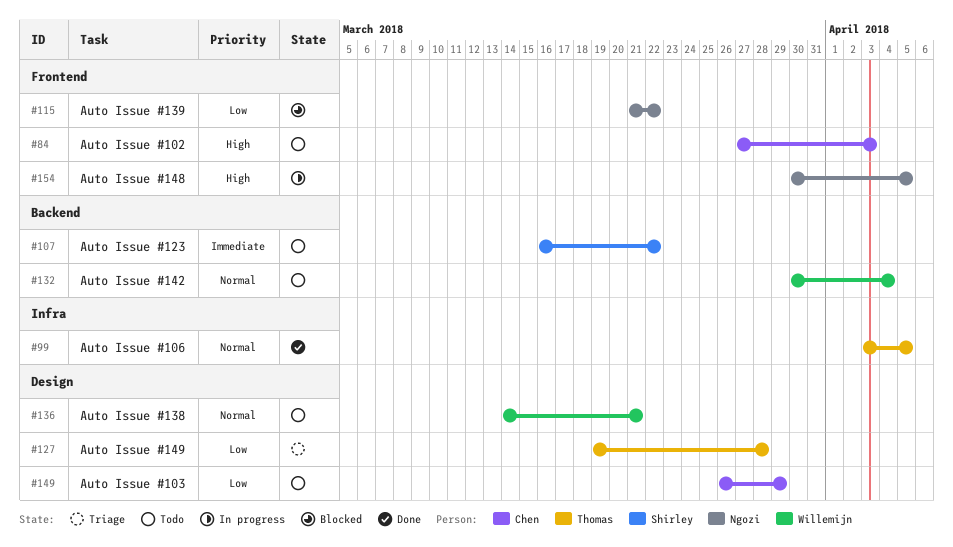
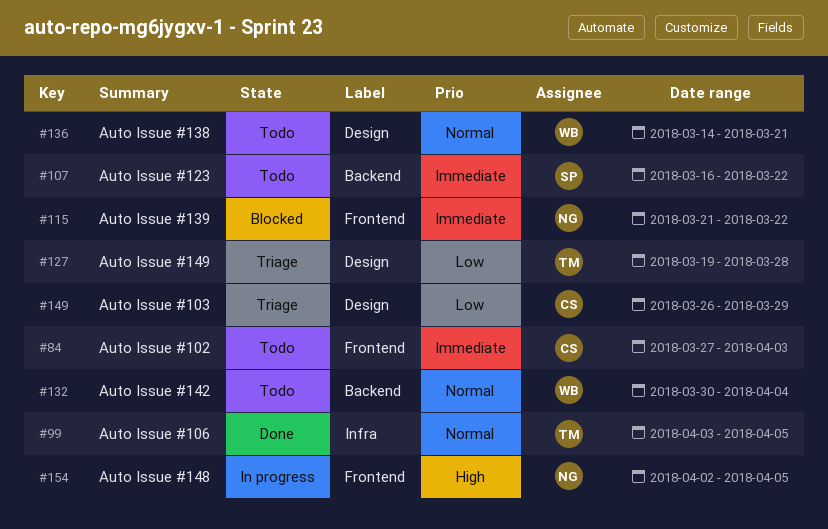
#84, priority: High -> Immediate
#115, priority: Low -> Immediate
#149, status: Todo -> Triage
#154, start: Mar 30 -> Apr 2

